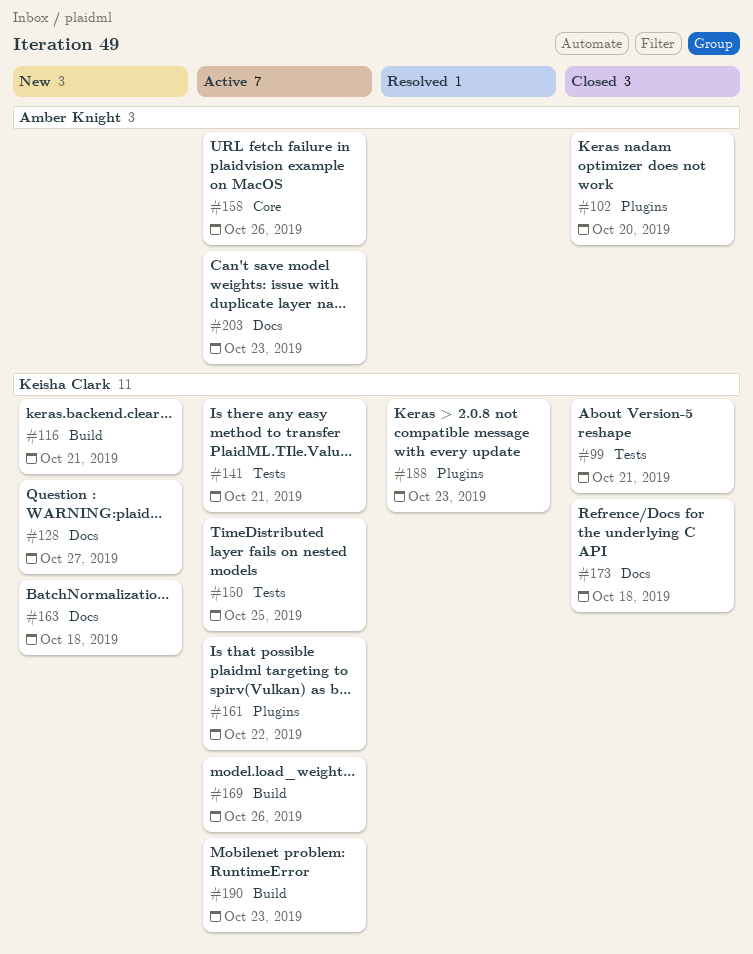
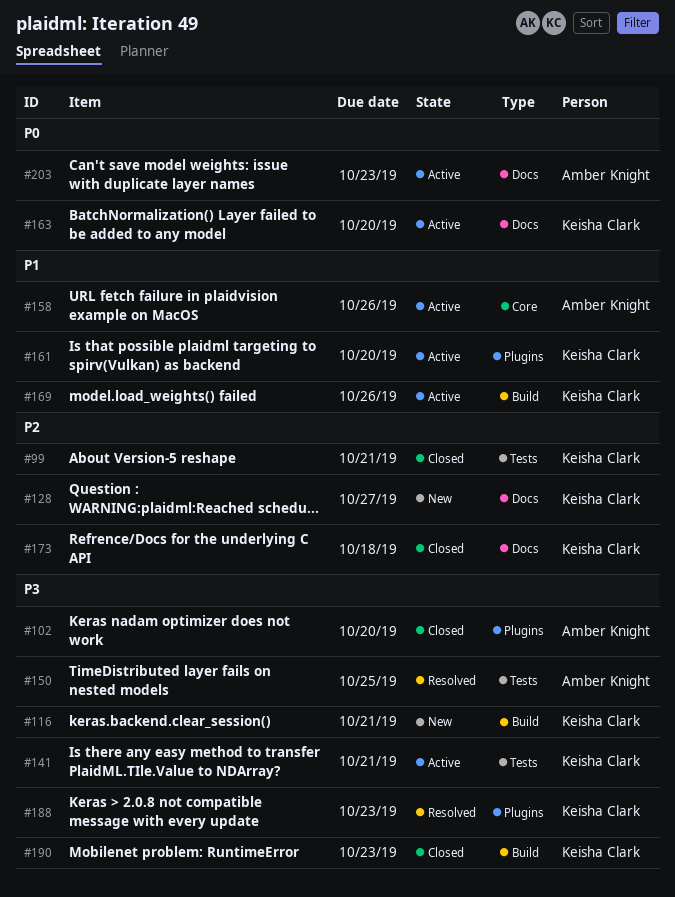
#150, status: Active -> Resolved
#150, owner: Keisha Clark -> Amber Knight
#161, due: Oct 22 -> Oct 20
#163, status: New -> Active
#163, due: Oct 18 -> Oct 20
#190, status: Active -> Closed

